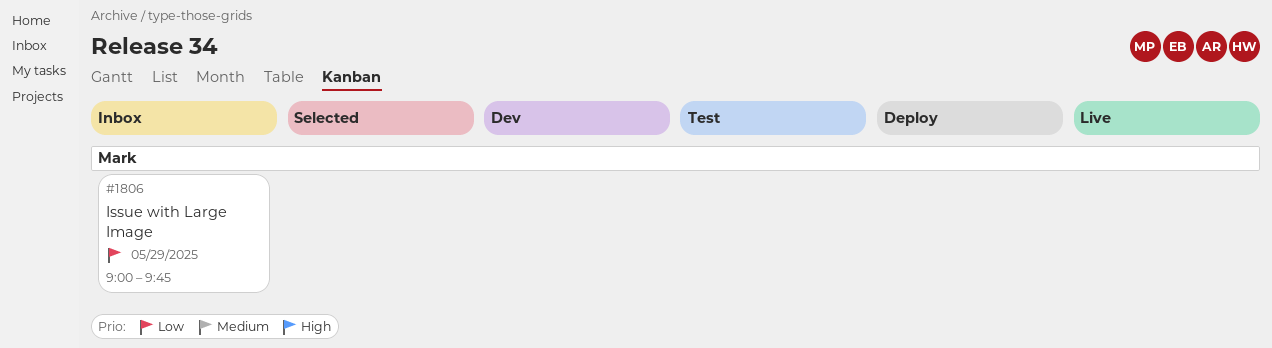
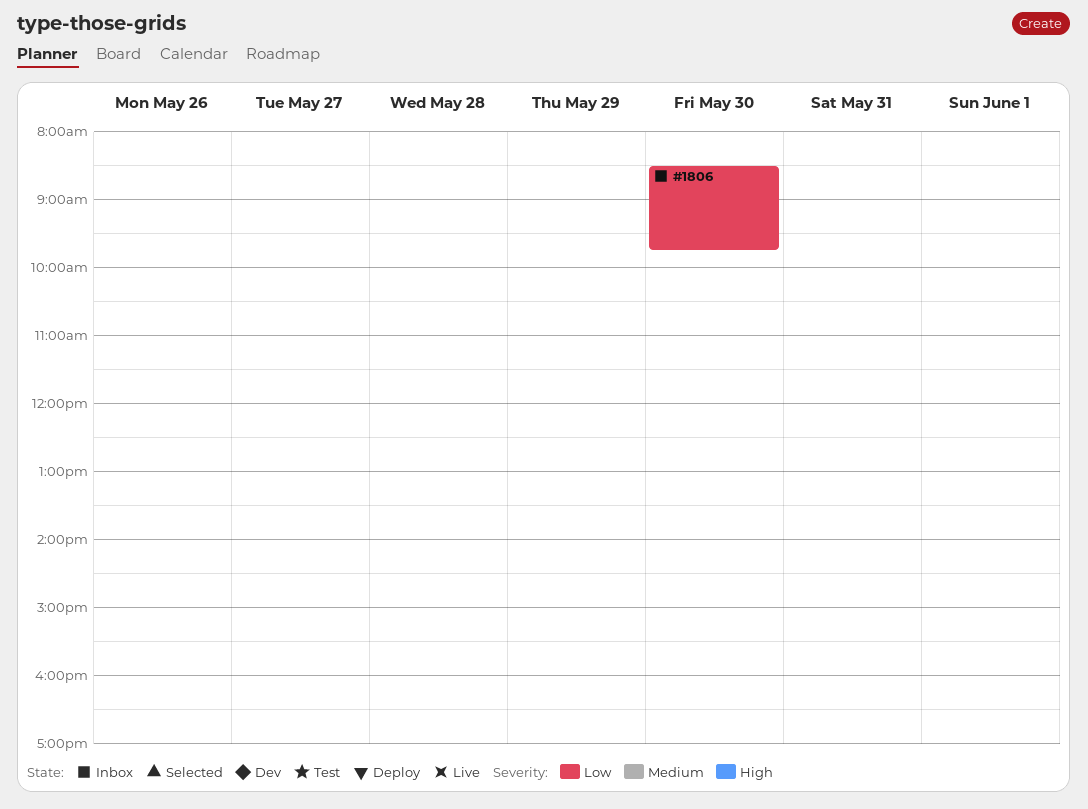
#1806, day: May 29 -> May 30
#1806, begins: 09:00 -> 08:30

